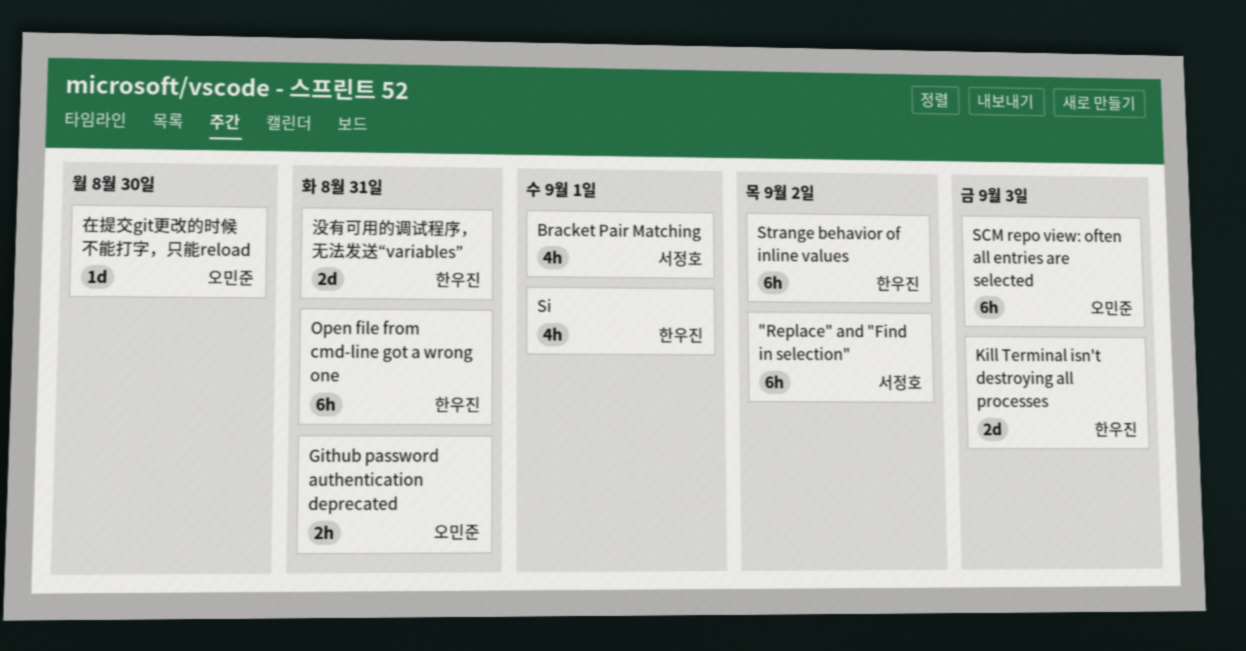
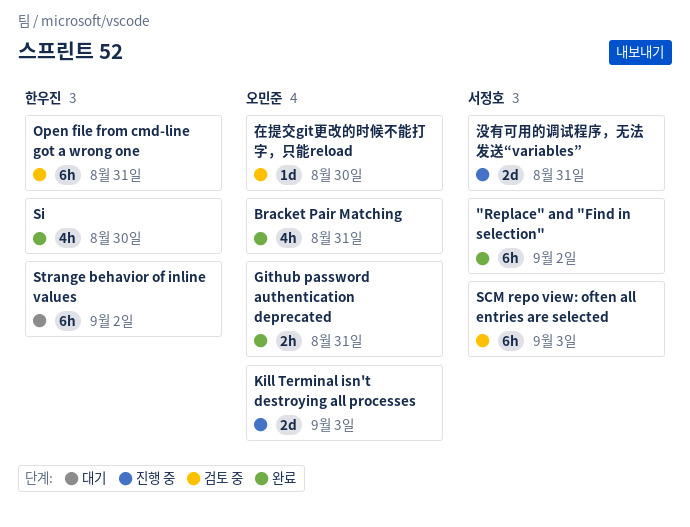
Bracket Pair Matching, owner: 서정호 -> 오민준
Bracket Pair Matching, due: Sep 1 -> Aug 31
Kill Terminal isn't destroying all processes, owner: 한우진 -> 오민준
SCM repo view: often all entries are selected, owner: 오민준 -> 서정호
Si, due: Sep 1 -> Aug 30
没有可用的调试程序，无法发送“variables”, owner: 한우진 -> 서정호

